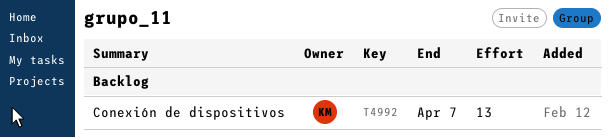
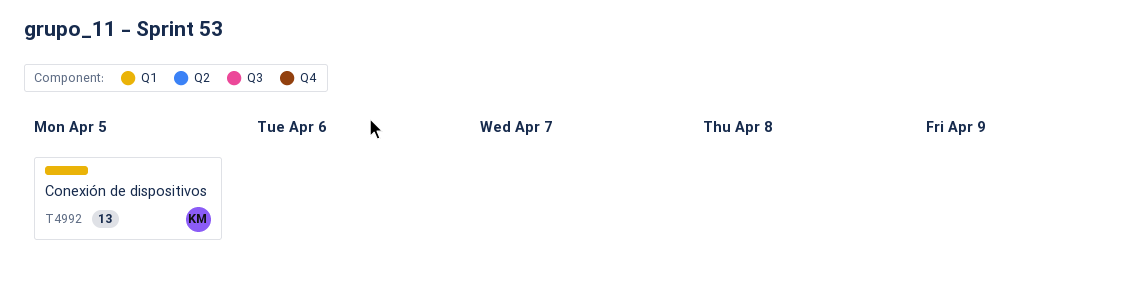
T4992, due: Apr 7 -> Apr 5

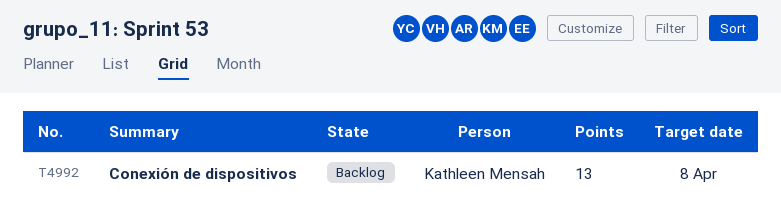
T4992, due: Apr 5 -> Apr 8

